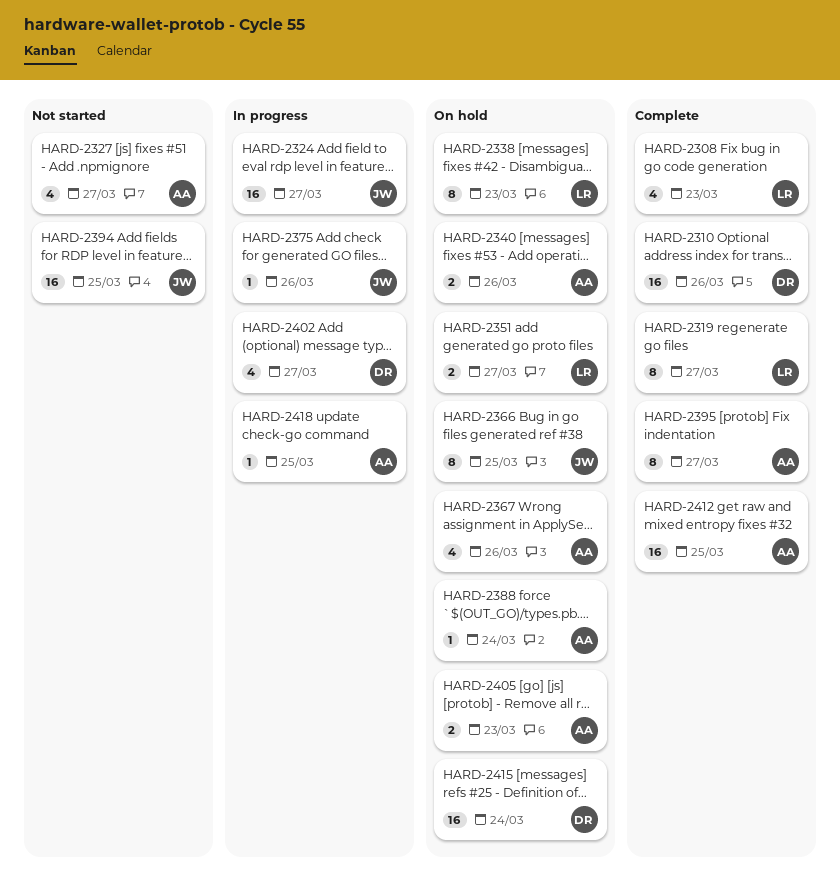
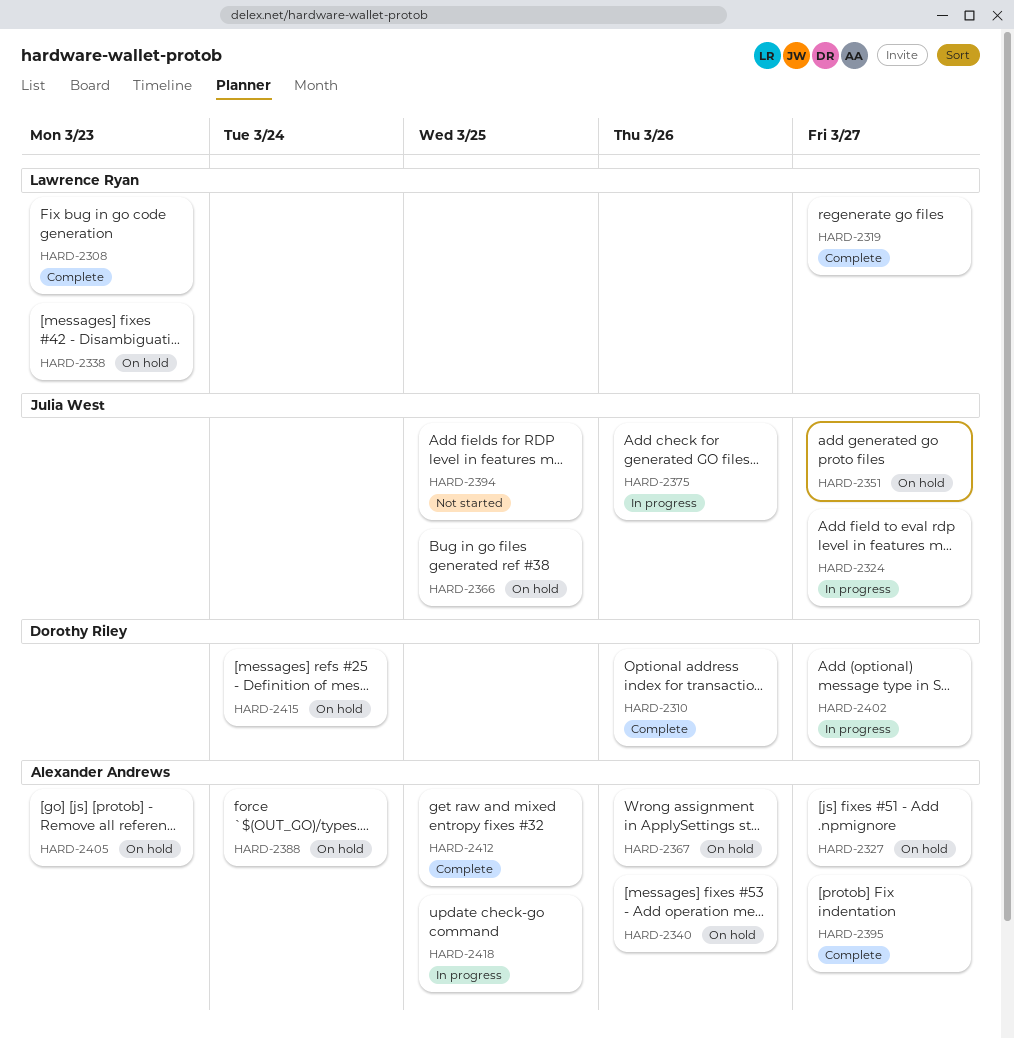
HARD-2327, status: Not started -> On hold
HARD-2351, owner: Lawrence Ryan -> Julia West

